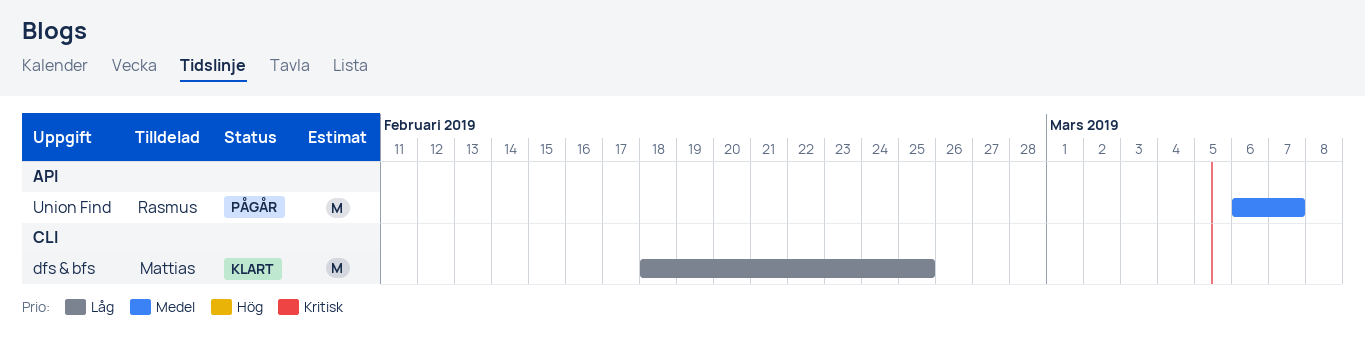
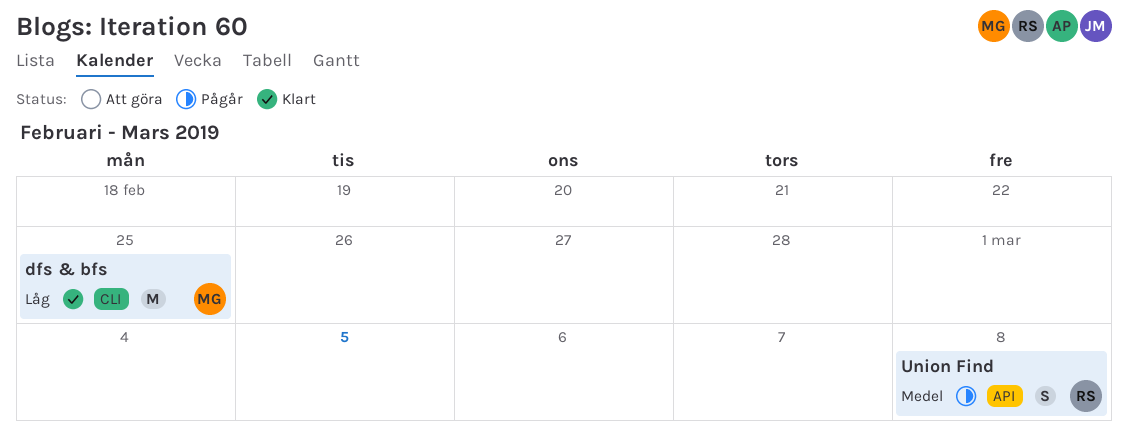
Union Find, estimate: M -> S
Union Find, due: Mar 7 -> Mar 8

